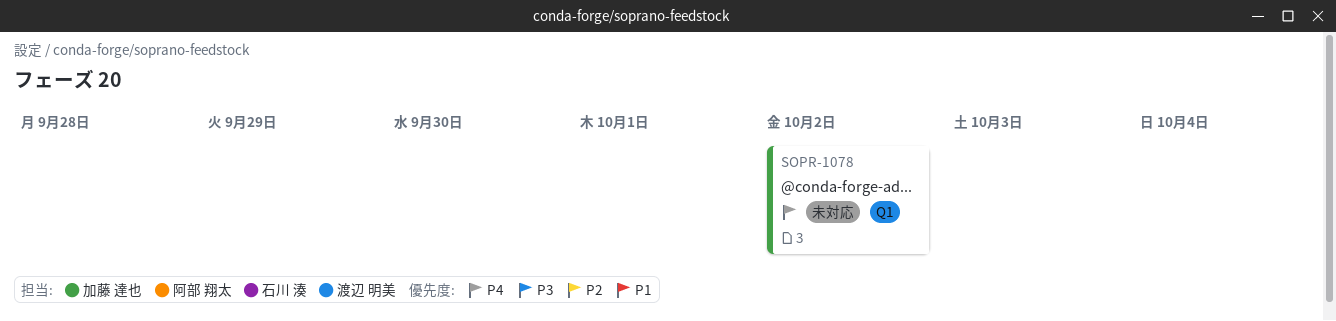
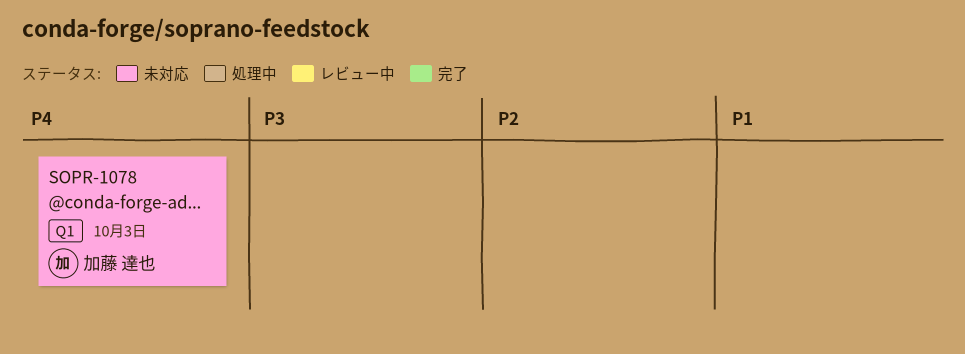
SOPR-1078, due: Oct 2 -> Oct 3

